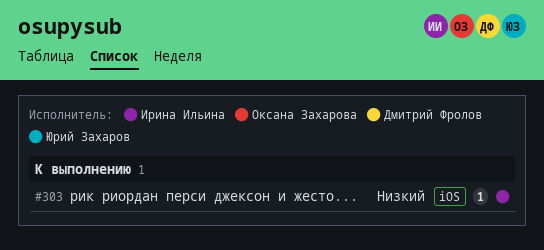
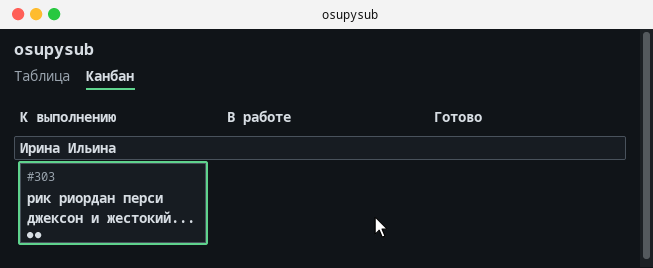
#303, estimate: 1 -> 2

